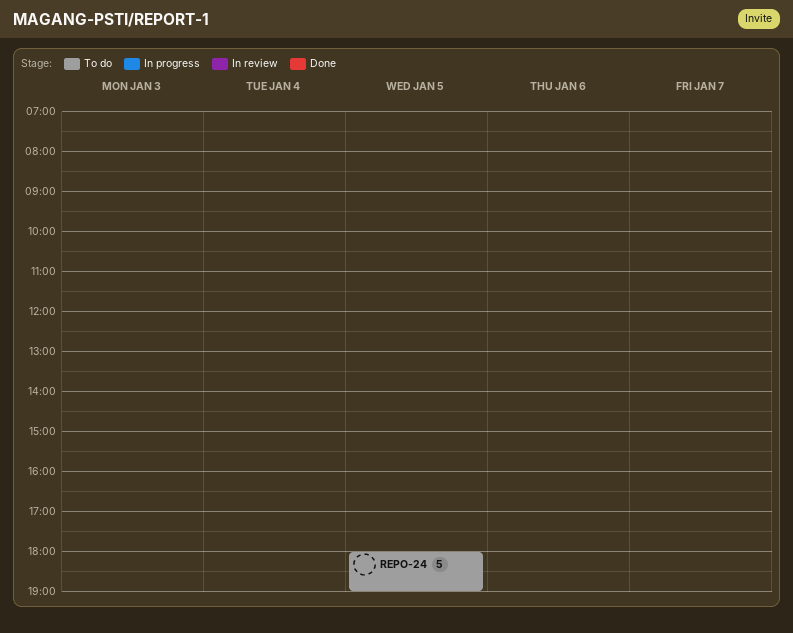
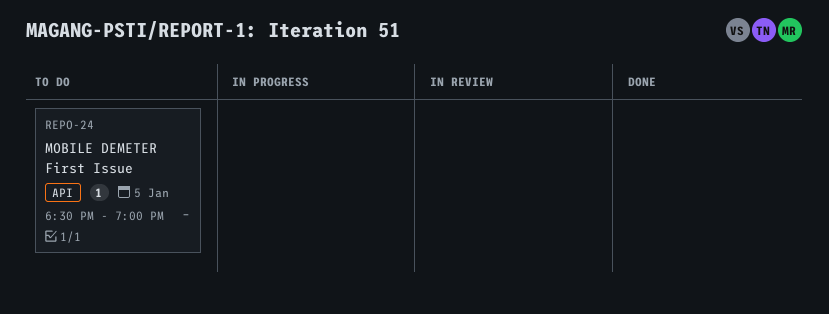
REPO-24, estimate: 5 -> 1
REPO-24, begins: 18:00 -> 18:30

